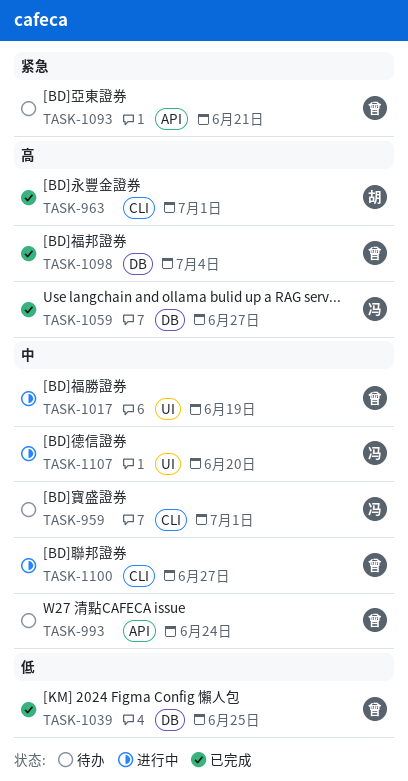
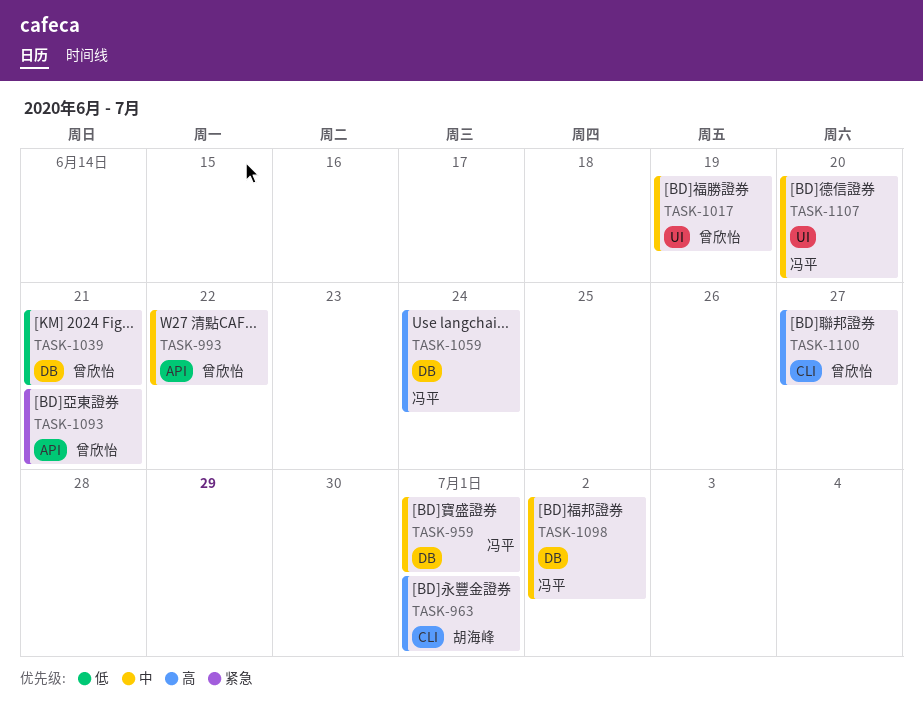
TASK-959, label: CLI -> DB
TASK-993, due: Jun 24 -> Jun 22
TASK-1039, due: Jun 25 -> Jun 21
TASK-1059, due: Jun 27 -> Jun 24
TASK-1098, owner: 曾欣怡 -> 冯平
TASK-1098, priority: 高 -> 中
TASK-1098, due: Jul 4 -> Jul 2
TASK-1100, priority: 中 -> 高

